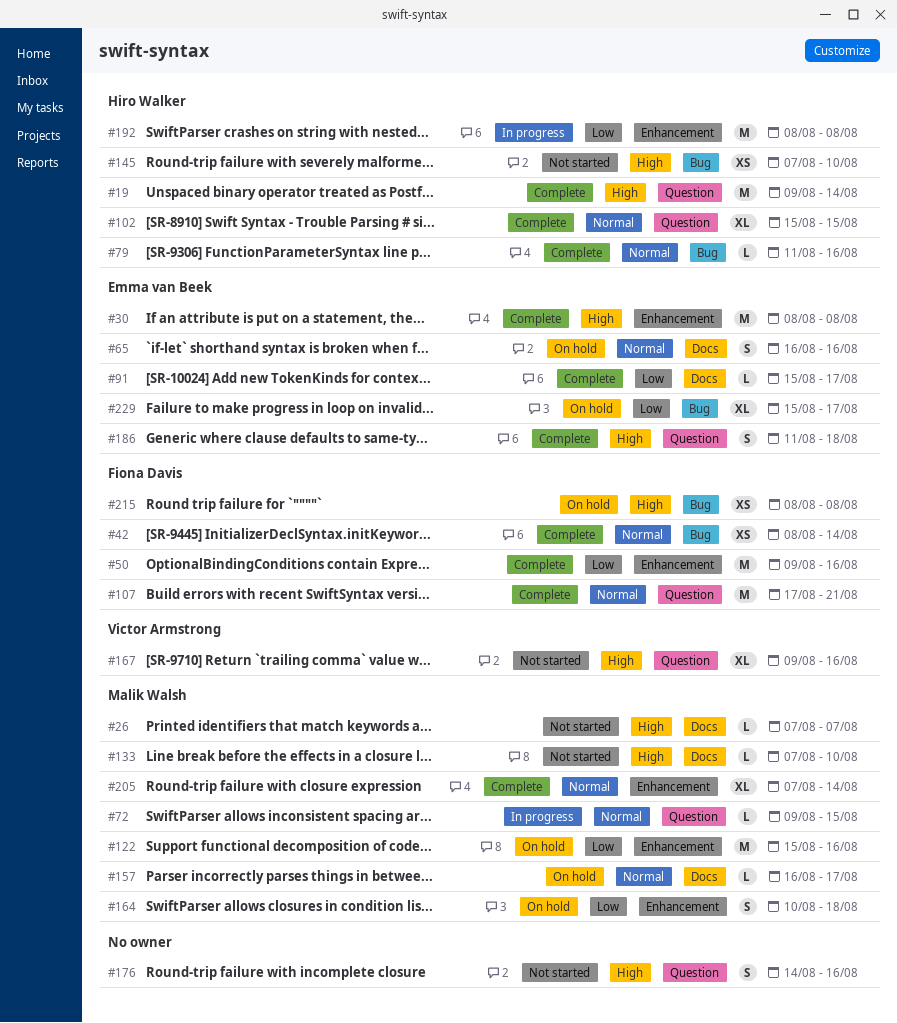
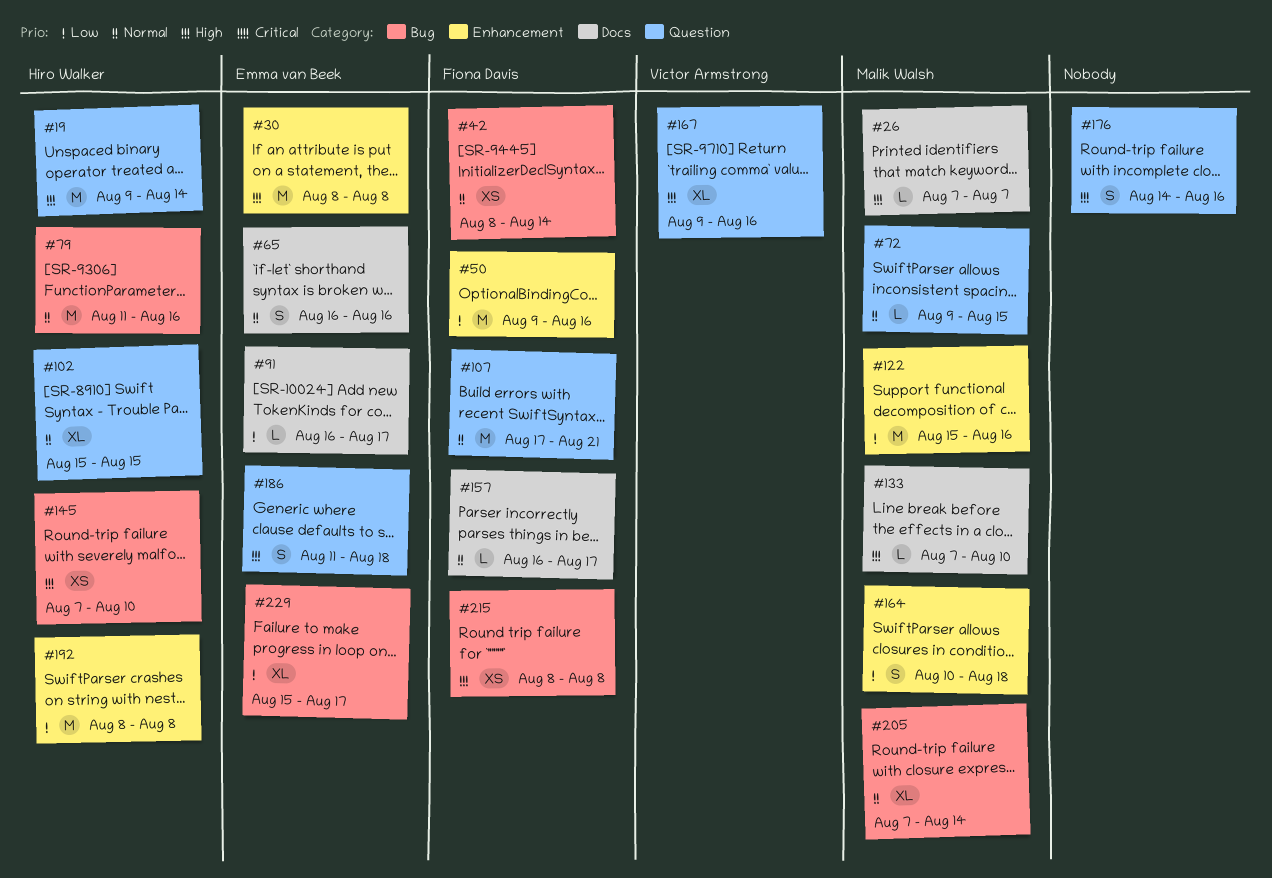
#79, estimate: L -> M
#91, start: Aug 15 -> Aug 16
#157, owner: Malik Walsh -> Fiona Davis
#205, label: Enhancement -> Bug

